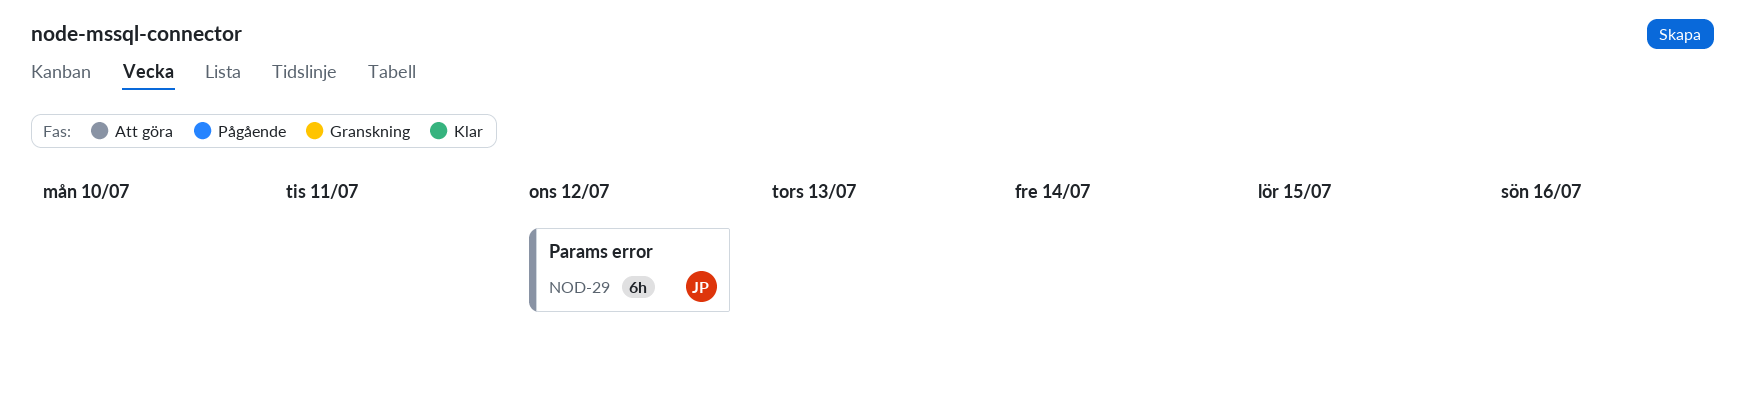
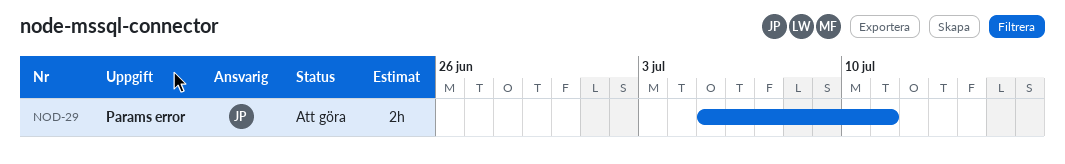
NOD-29, estimate: 6h -> 2h
NOD-29, due: Jul 12 -> Jul 11

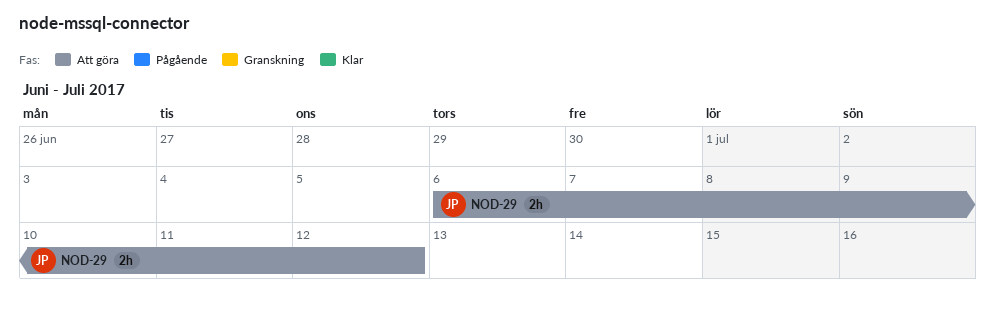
NOD-29, start: Jul 5 -> Jul 6
NOD-29, due: Jul 11 -> Jul 12

